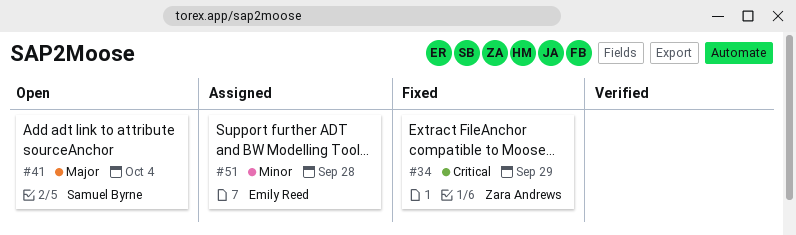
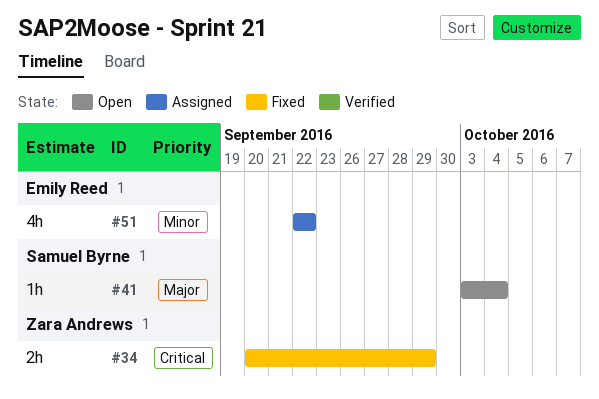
#51, due: Sep 28 -> Sep 22

